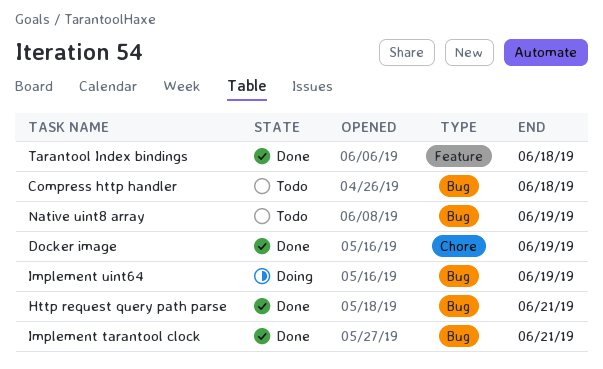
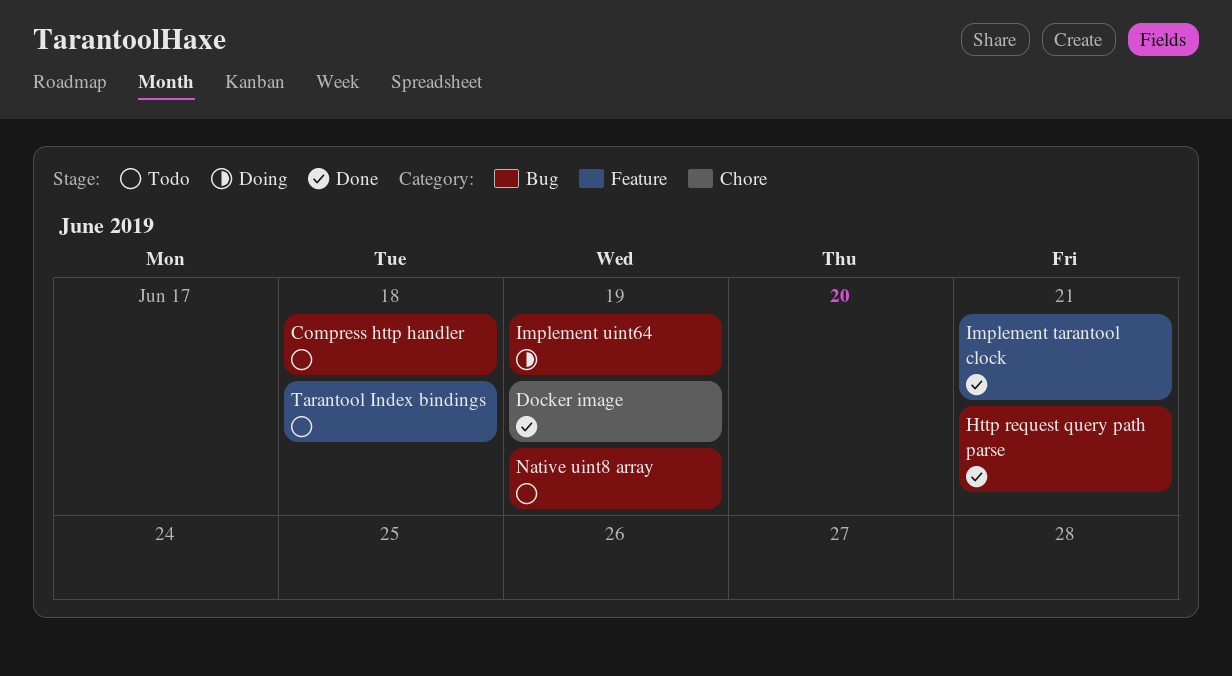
Implement tarantool clock, label: Bug -> Feature
Tarantool Index bindings, status: Done -> Todo

